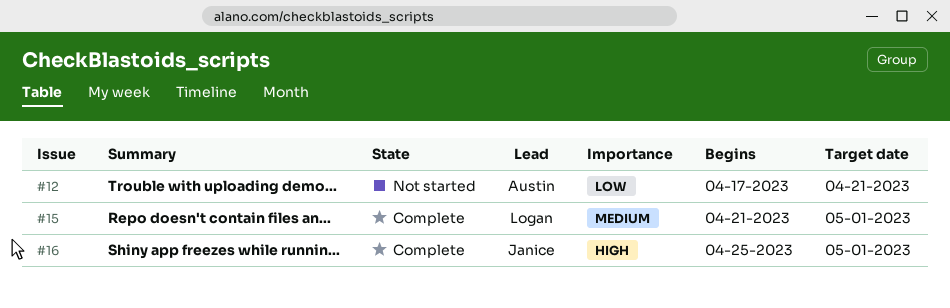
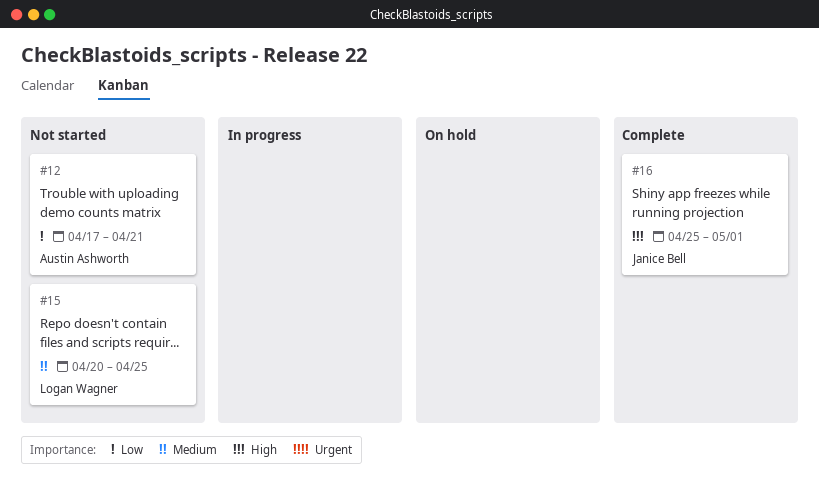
#15, status: Complete -> Not started
#15, start: Apr 21 -> Apr 20
#15, due: May 1 -> Apr 25

